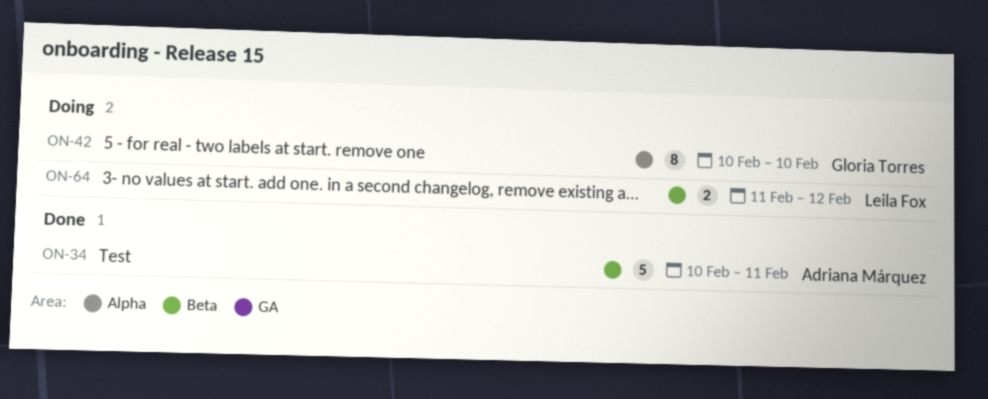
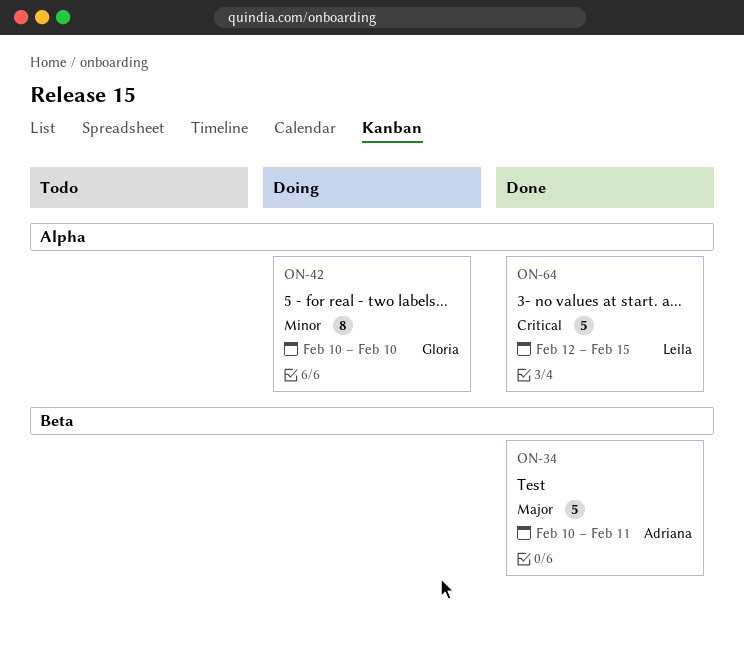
ON-64, status: Doing -> Done
ON-64, label: Beta -> Alpha
ON-64, estimate: 2 -> 5
ON-64, start: Feb 11 -> Feb 12
ON-64, due: Feb 12 -> Feb 15

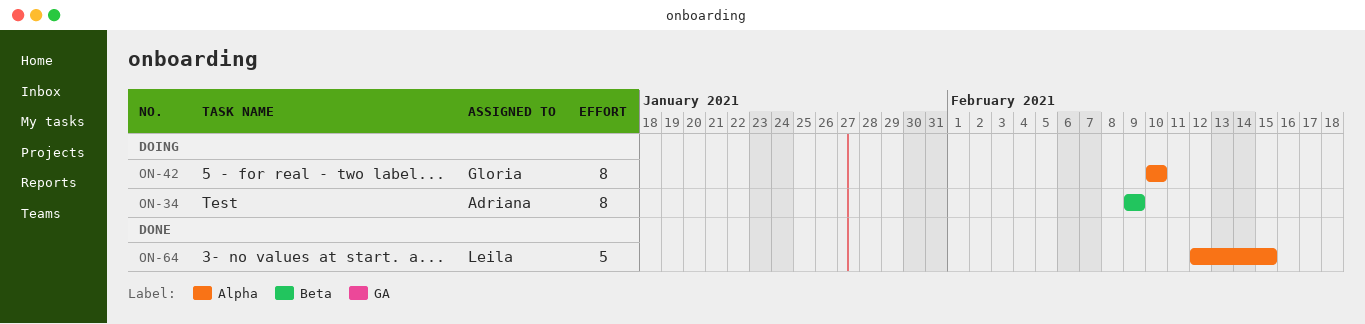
ON-34, status: Done -> Doing
ON-34, estimate: 5 -> 8
ON-34, start: Feb 10 -> Feb 9
ON-34, due: Feb 11 -> Feb 9

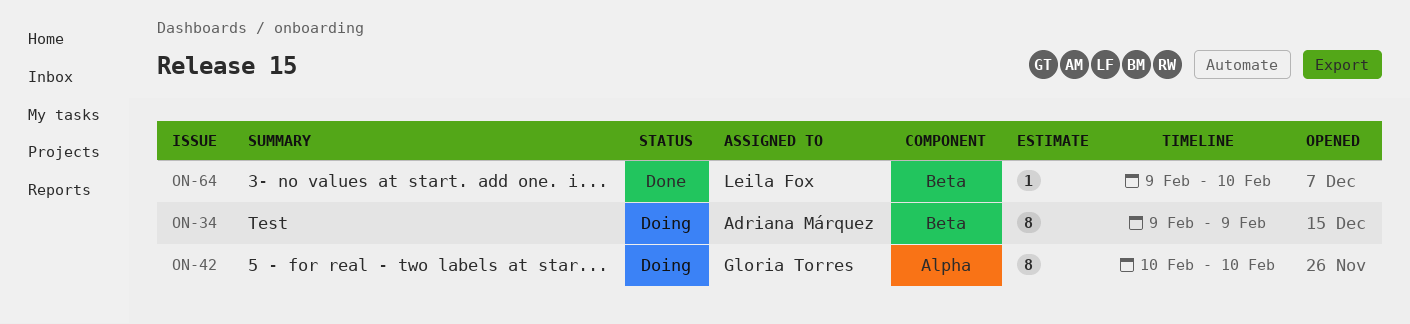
ON-64, label: Alpha -> Beta
ON-64, estimate: 5 -> 1
ON-64, start: Feb 12 -> Feb 9
ON-64, due: Feb 15 -> Feb 10

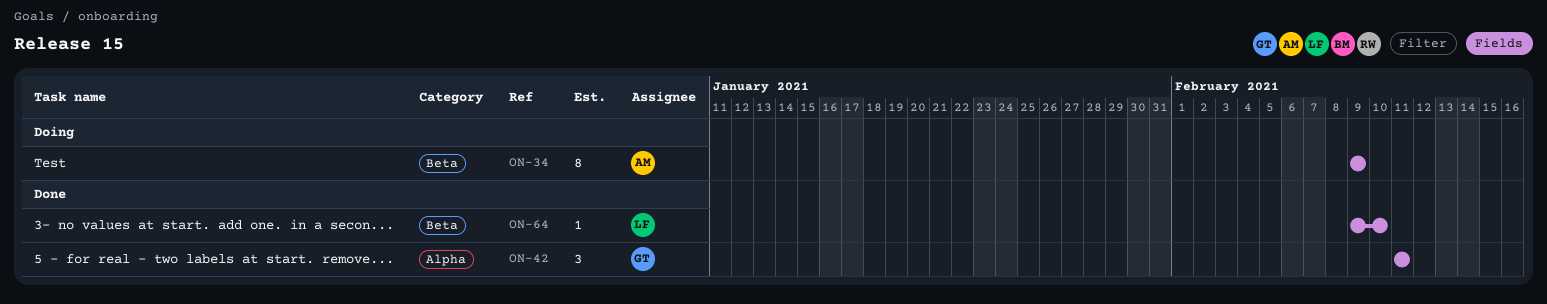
ON-42, status: Doing -> Done
ON-42, estimate: 8 -> 3
ON-42, start: Feb 10 -> Feb 11
ON-42, due: Feb 10 -> Feb 11

